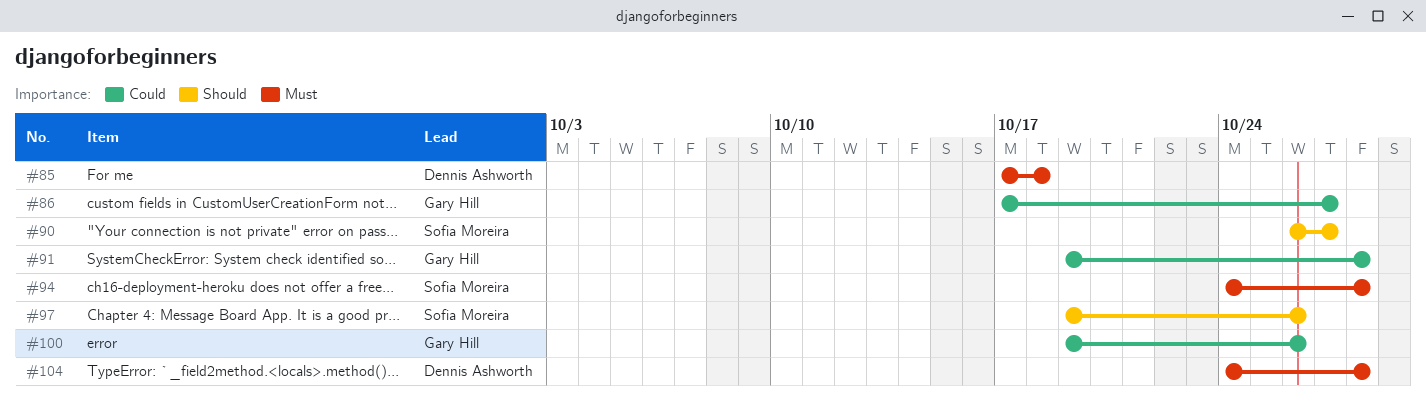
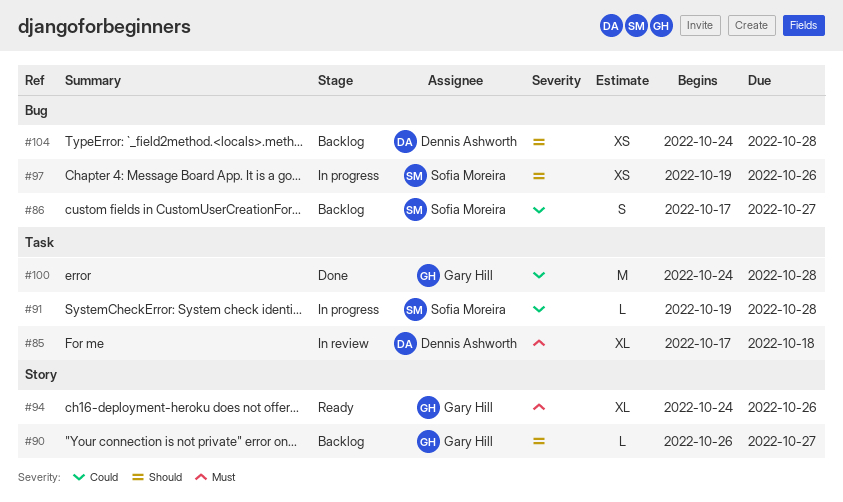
#86, owner: Gary Hill -> Sofia Moreira
#90, owner: Sofia Moreira -> Gary Hill
#91, owner: Gary Hill -> Sofia Moreira
#94, owner: Sofia Moreira -> Gary Hill
#94, due: Oct 28 -> Oct 26
#100, start: Oct 19 -> Oct 24
#100, due: Oct 26 -> Oct 28
#104, priority: Must -> Should

